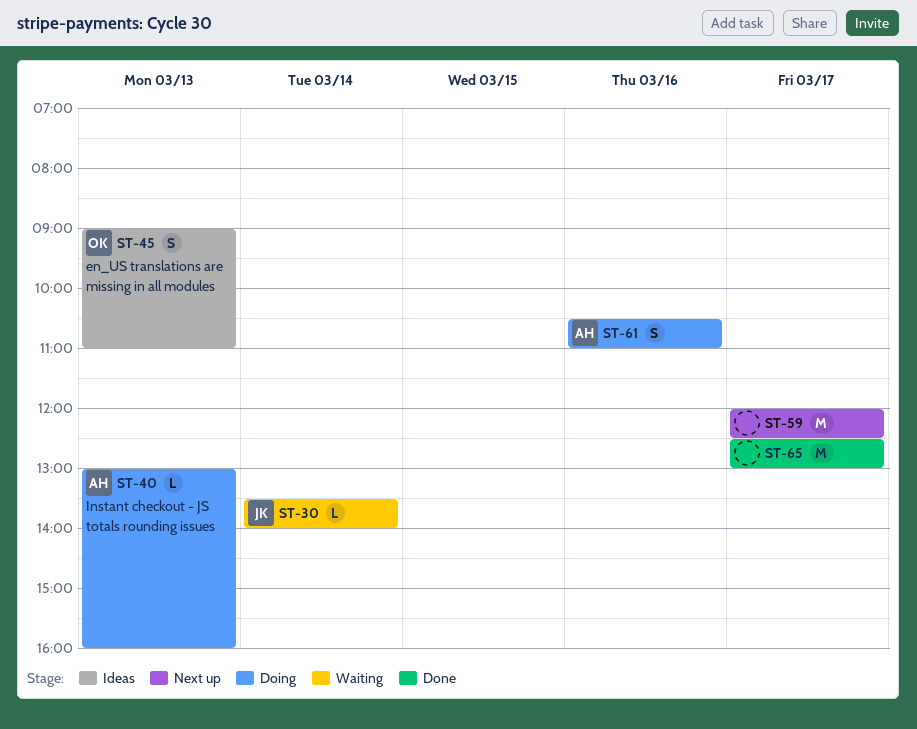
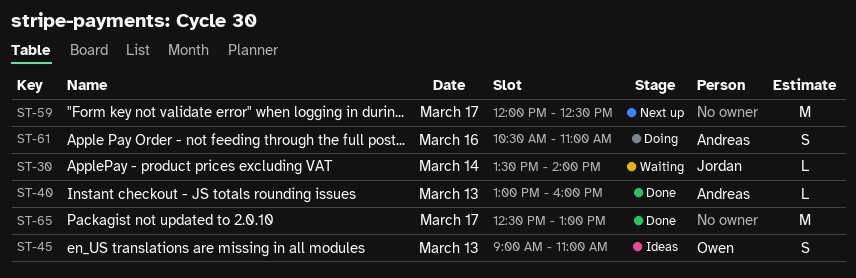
ST-40, status: Doing -> Done

